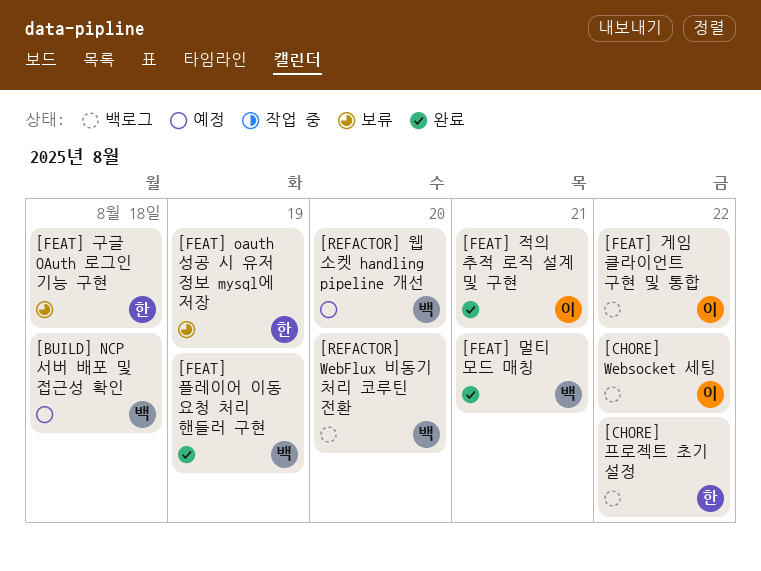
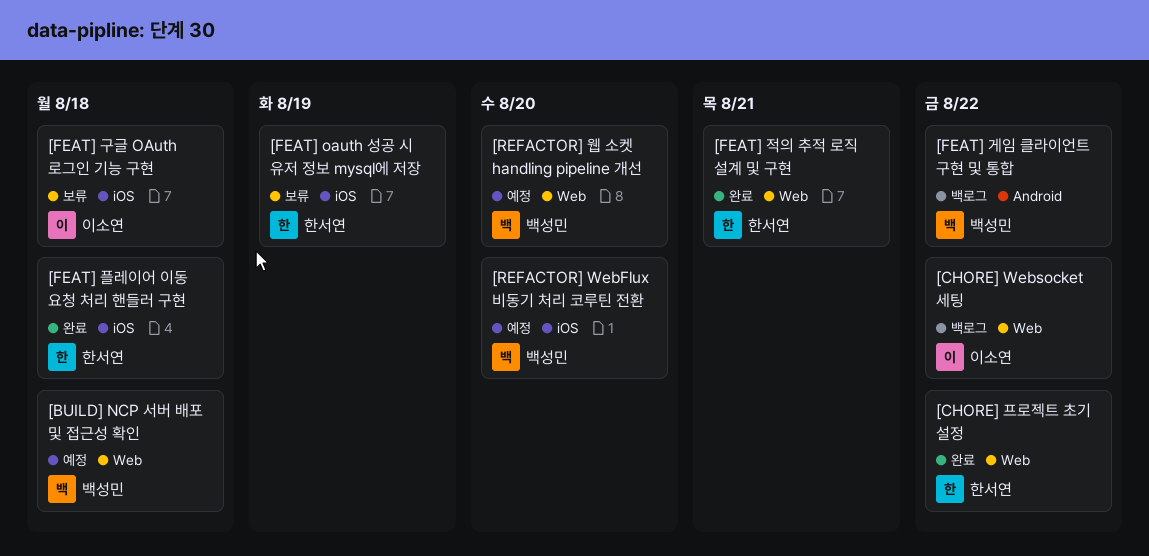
[CHORE] 프로젝트 초기 설정, status: 백로그 -> 완료
[FEAT] 게임 클라이언트 구현 및 통합, owner: 이소연 -> 백성민
[FEAT] 구글 OAuth 로그인 기능 구현, owner: 한서연 -> 이소연
[FEAT] 멀티 모드 매칭: present -> none
[FEAT] 적의 추적 로직 설계 및 구현, owner: 이소연 -> 한서연
[FEAT] 플레이어 이동 요청 처리 핸들러 구현, owner: 백성민 -> 한서연
[FEAT] 플레이어 이동 요청 처리 핸들러 구현, due: Aug 19 -> Aug 18
[REFACTOR] WebFlux 비동기 처리 코루틴 전환, status: 백로그 -> 예정

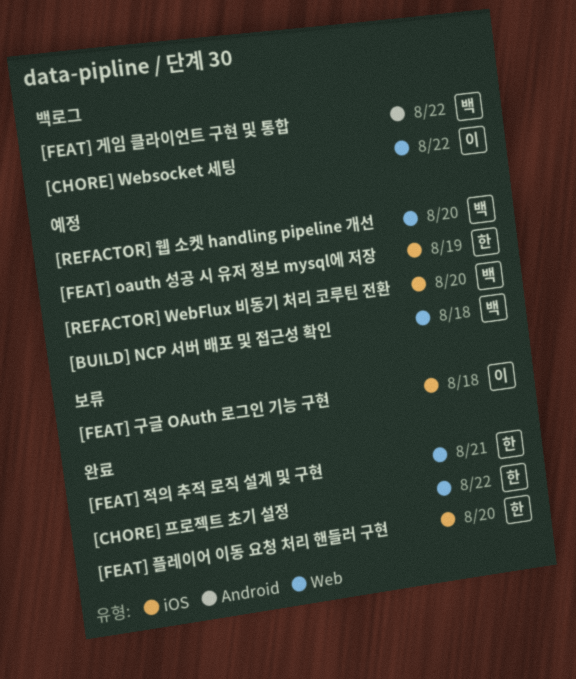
[FEAT] oauth 성공 시 유저 정보 mysql에 저장, status: 보류 -> 예정
[FEAT] 플레이어 이동 요청 처리 핸들러 구현, due: Aug 18 -> Aug 20

